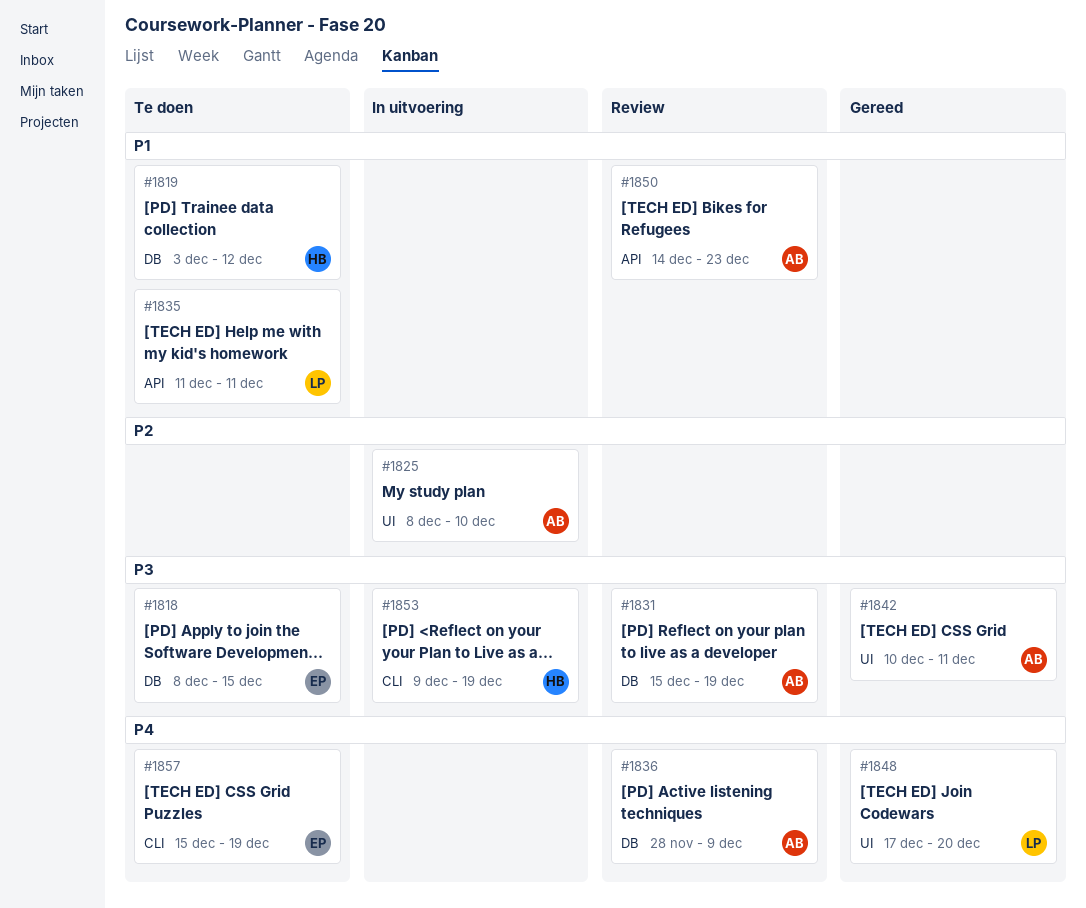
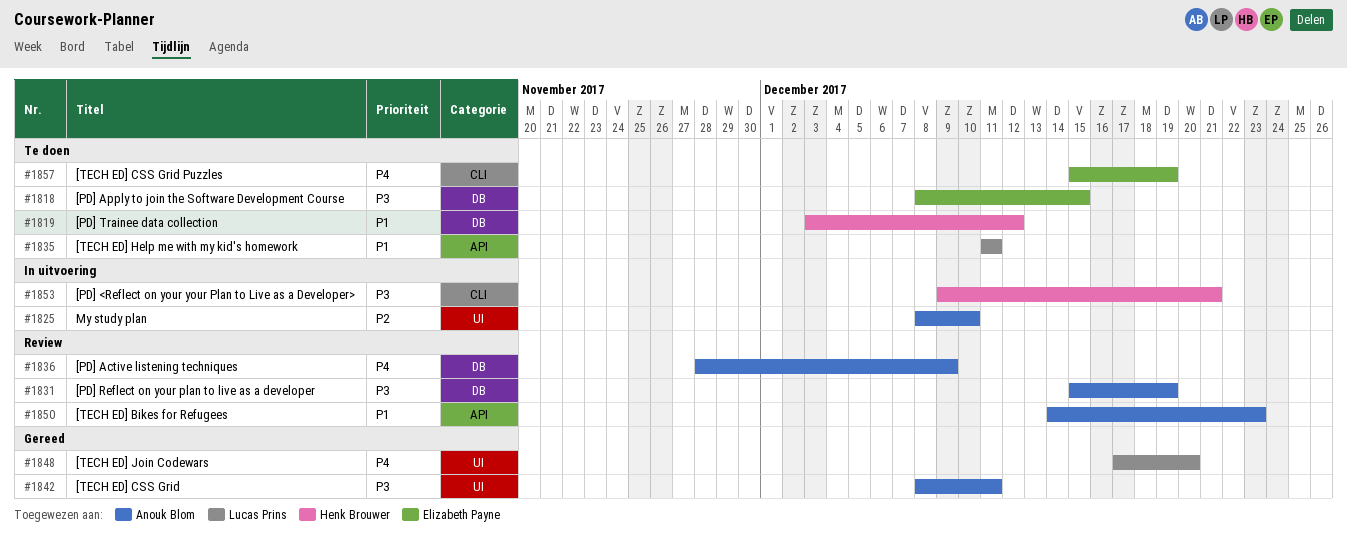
#1842, start: Dec 10 -> Dec 8
#1853, due: Dec 19 -> Dec 21

